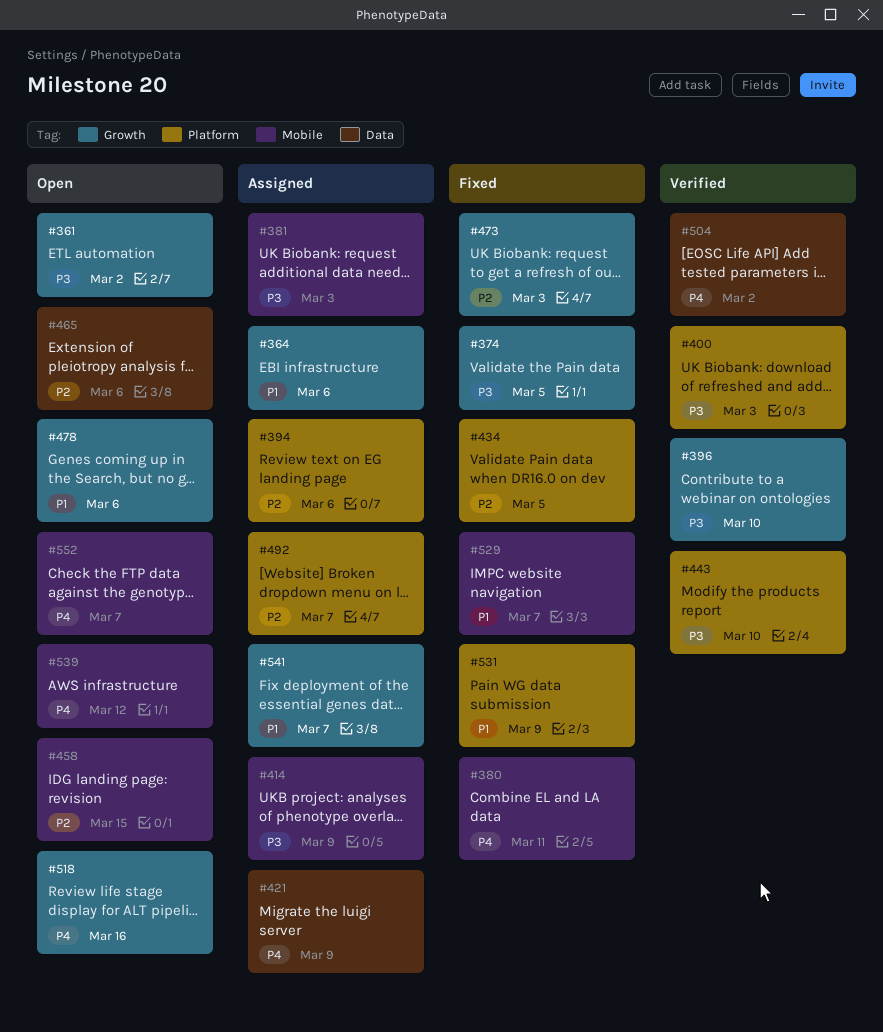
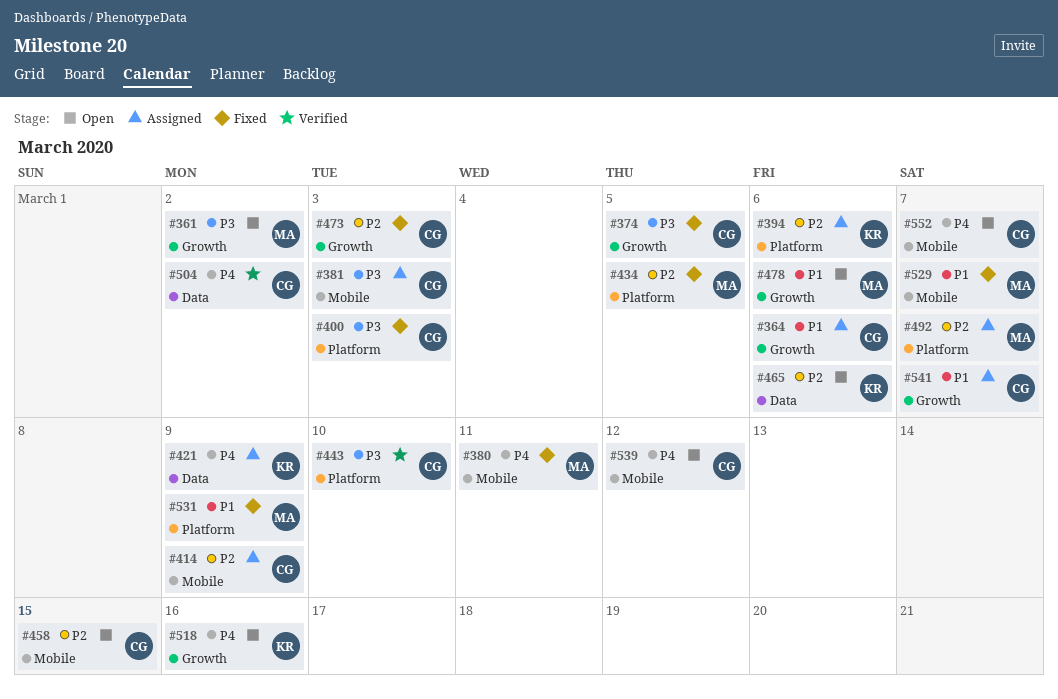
#396: present -> none
#400, status: Verified -> Fixed
#414, priority: P3 -> P2

